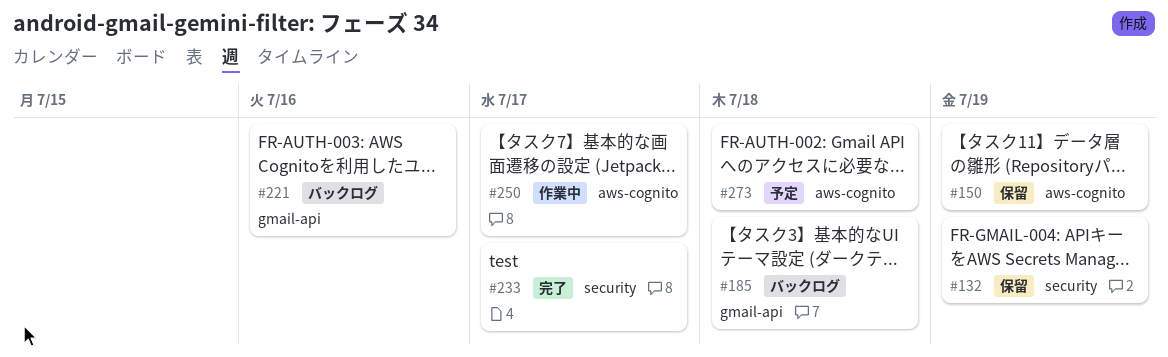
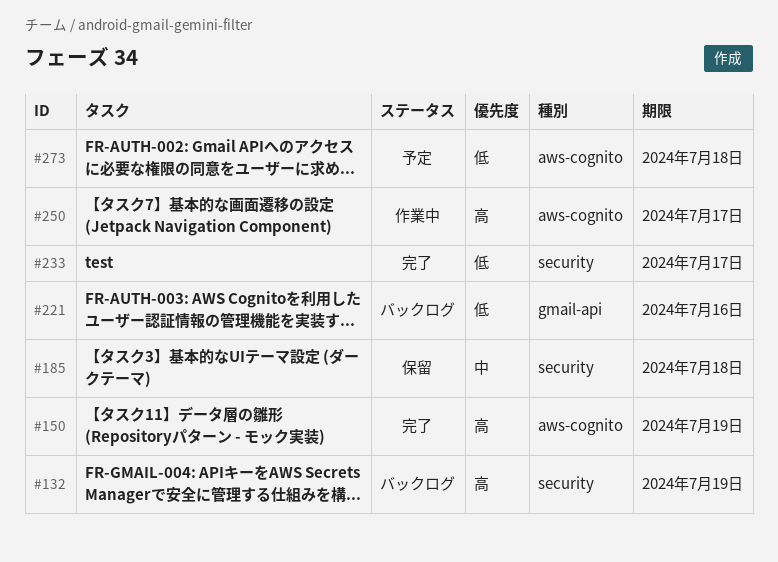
#132, status: 保留 -> バックログ
#150, status: 保留 -> 完了
#185, status: バックログ -> 保留
#185, label: gmail-api -> security

